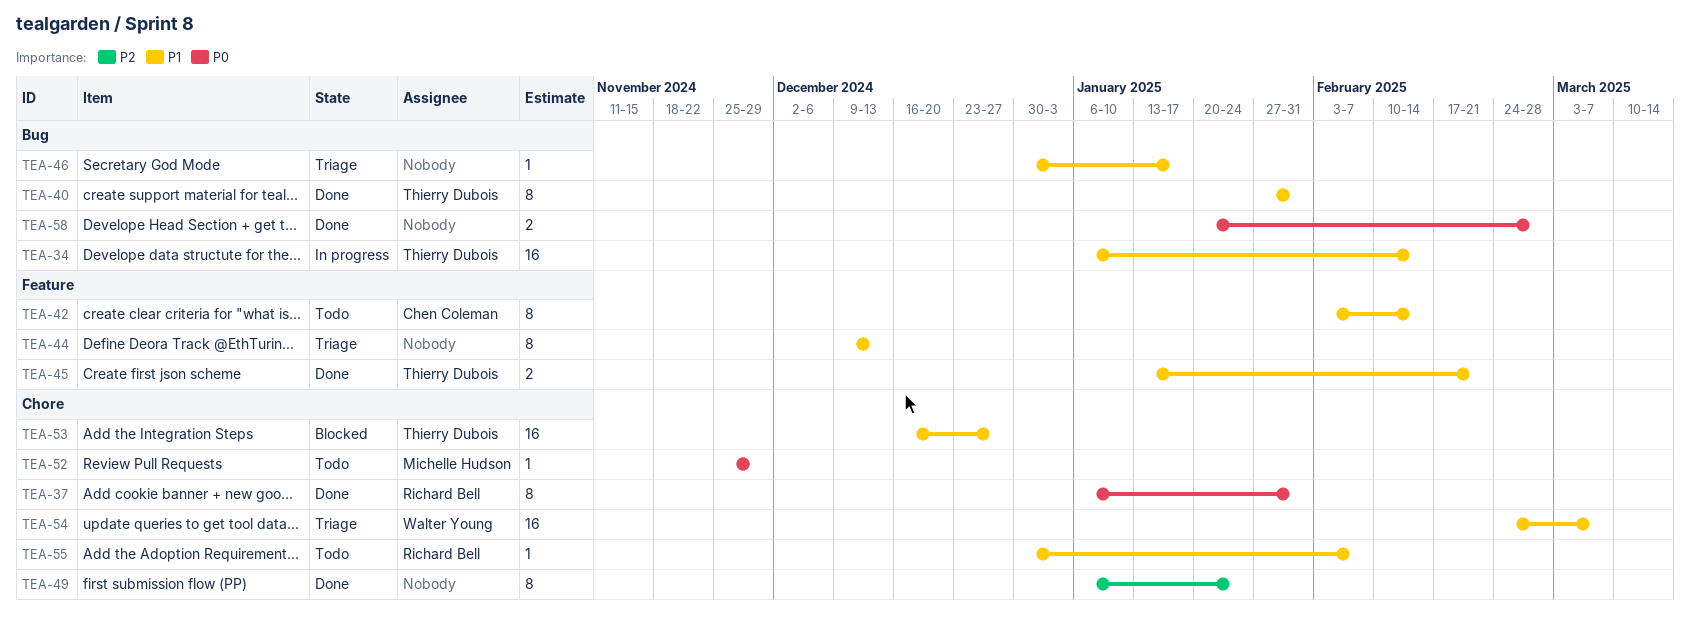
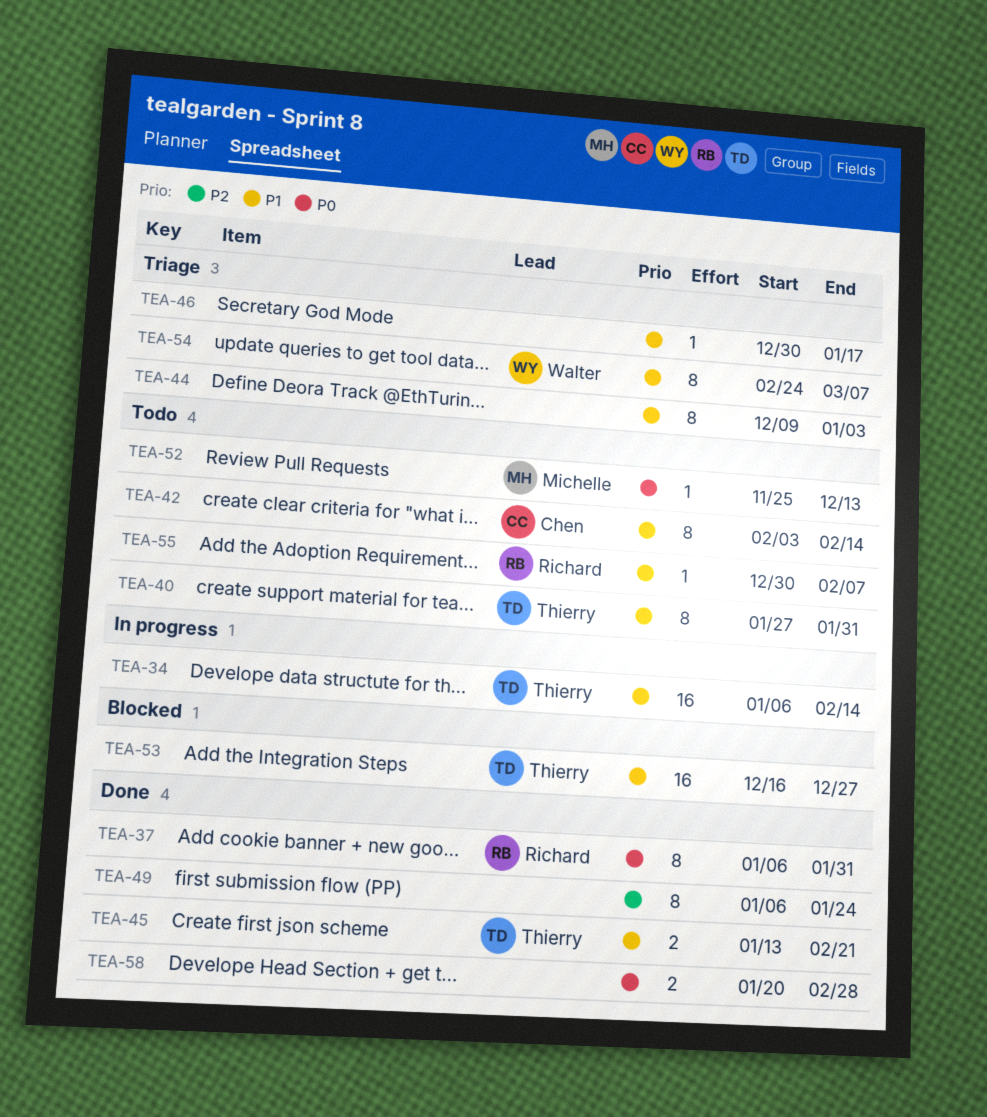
TEA-40, status: Done -> Todo
TEA-44, due: Dec 13 -> Jan 3
TEA-52, due: Nov 29 -> Dec 13
TEA-54, estimate: 16 -> 8

